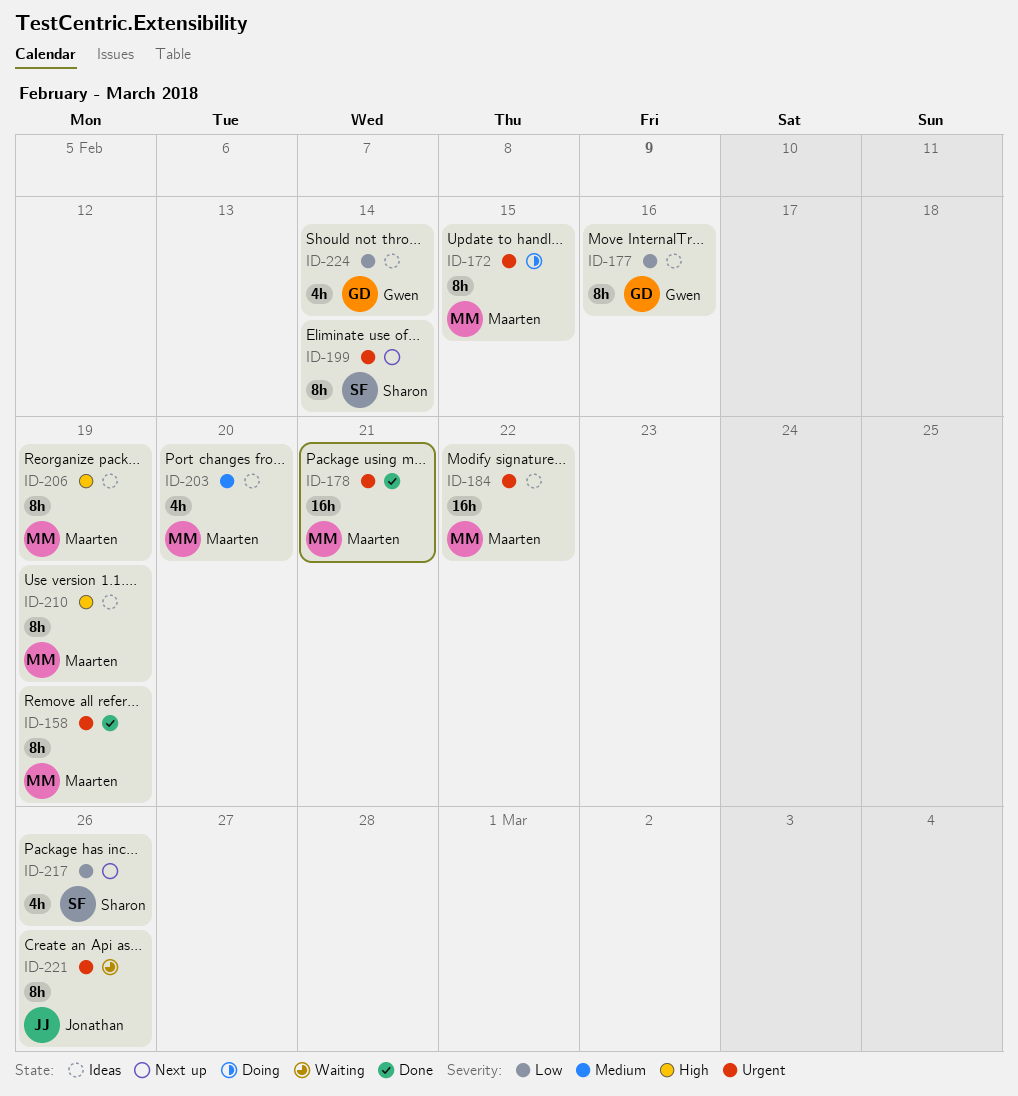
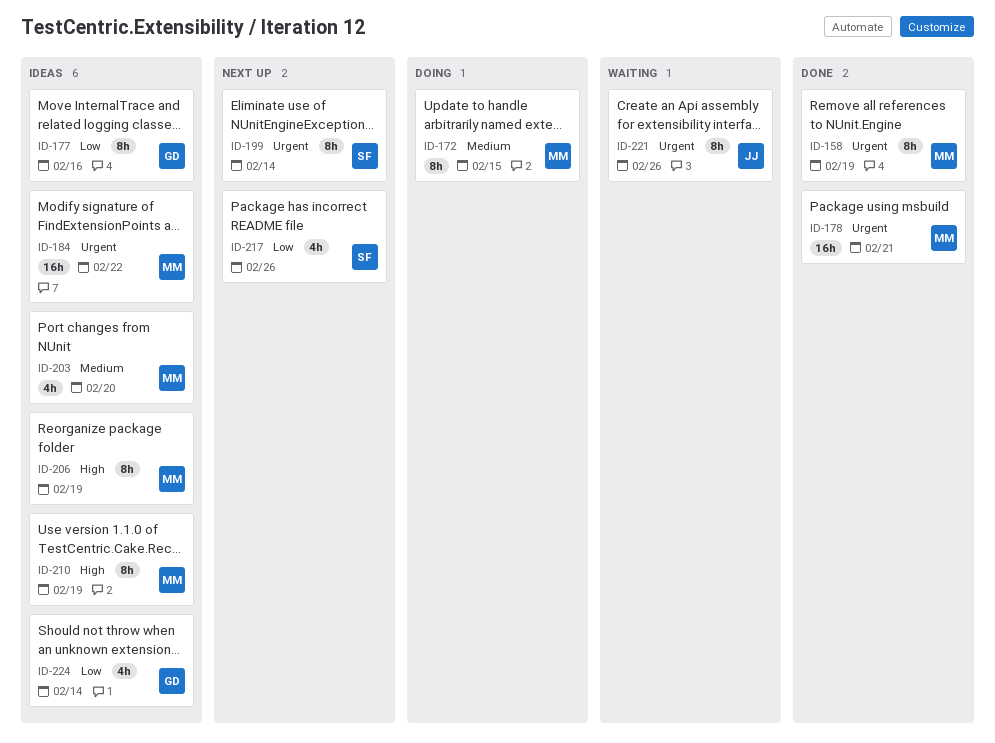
ID-172, priority: Urgent -> Medium

